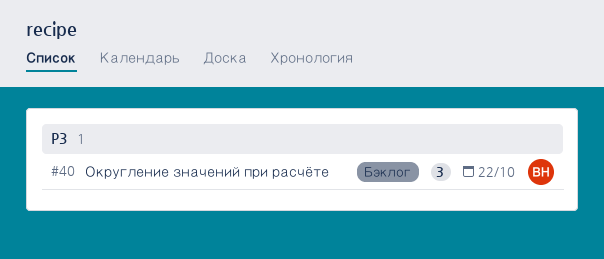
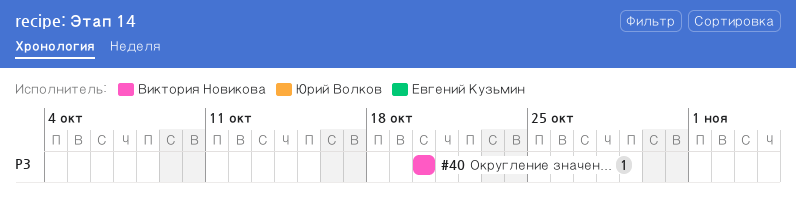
#40, estimate: 3 -> 1
#40, due: Oct 22 -> Oct 20

